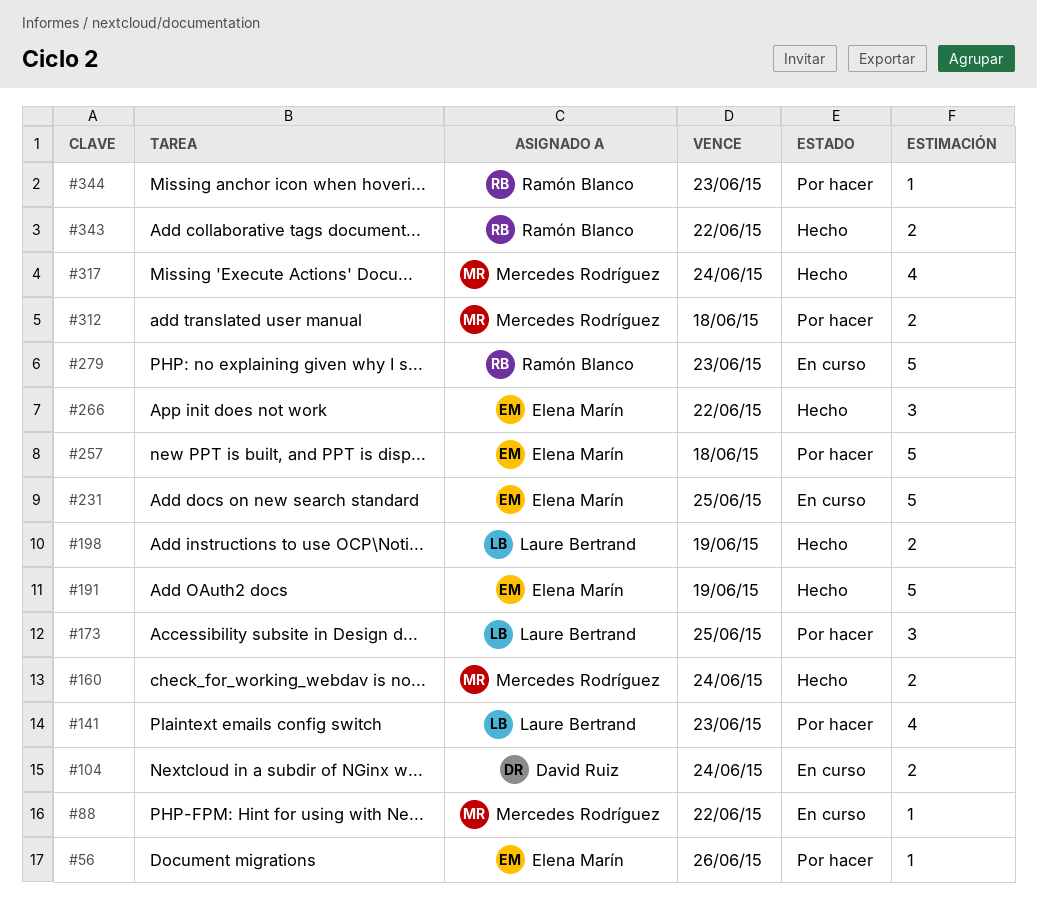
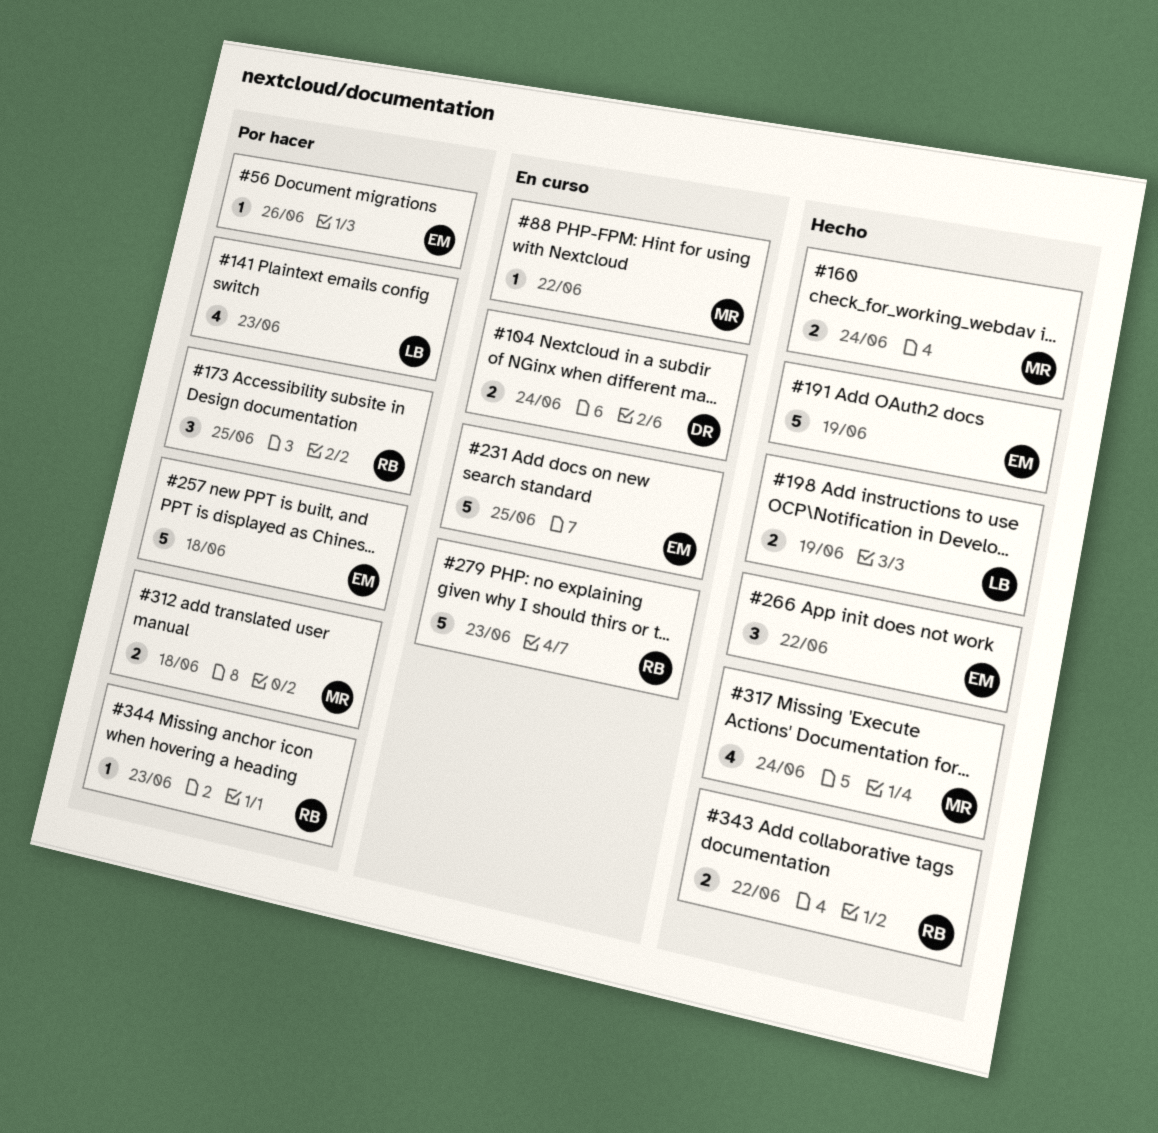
#173, owner: Laure Bertrand -> Ramón Blanco

